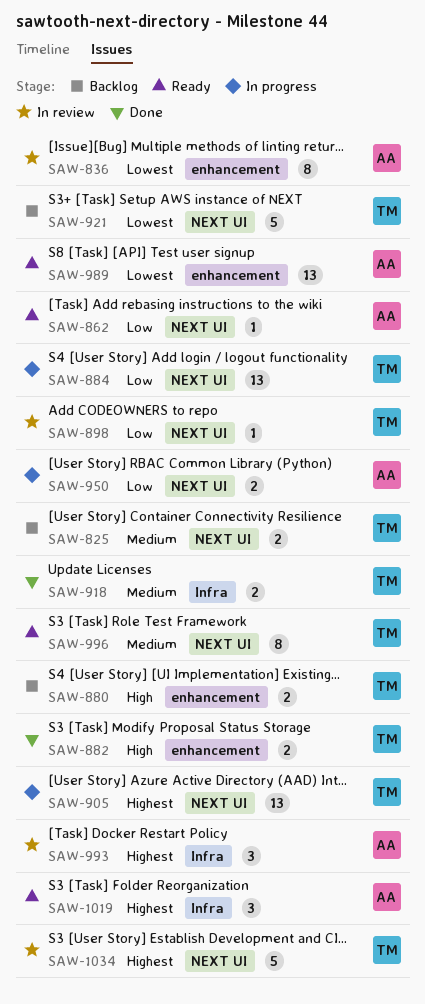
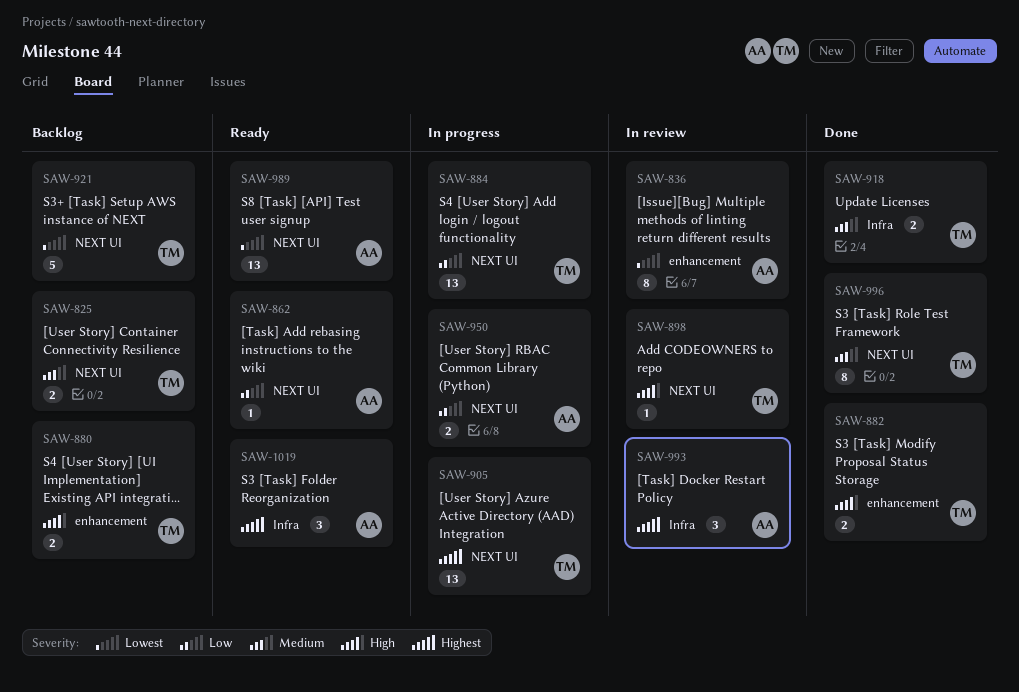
SAW-898, priority: Low -> High
SAW-989, label: enhancement -> NEXT UI
SAW-996, status: Ready -> Done
SAW-1034: present -> none

